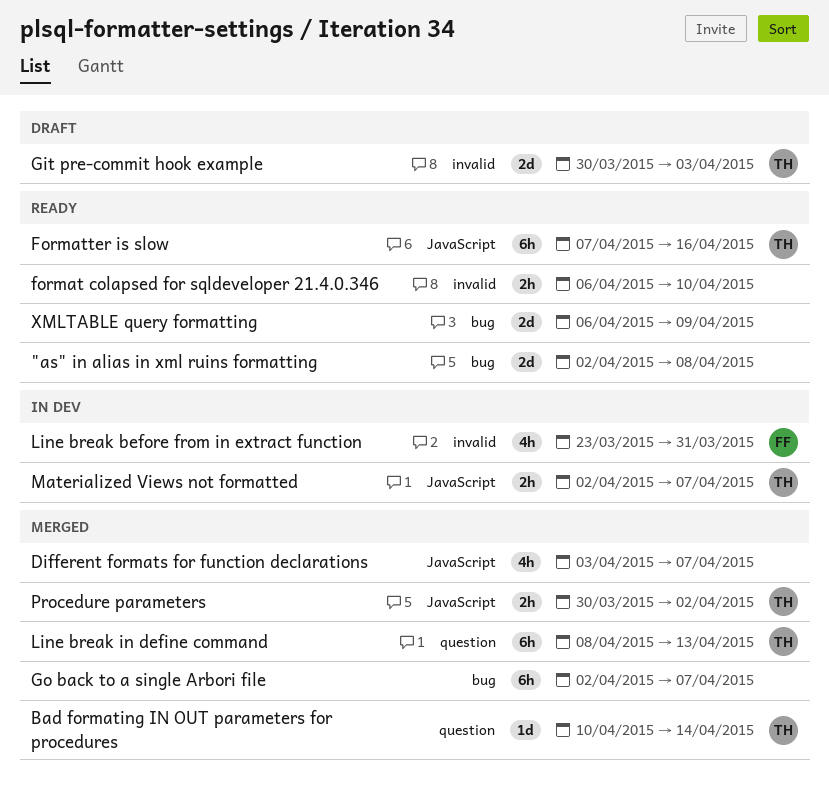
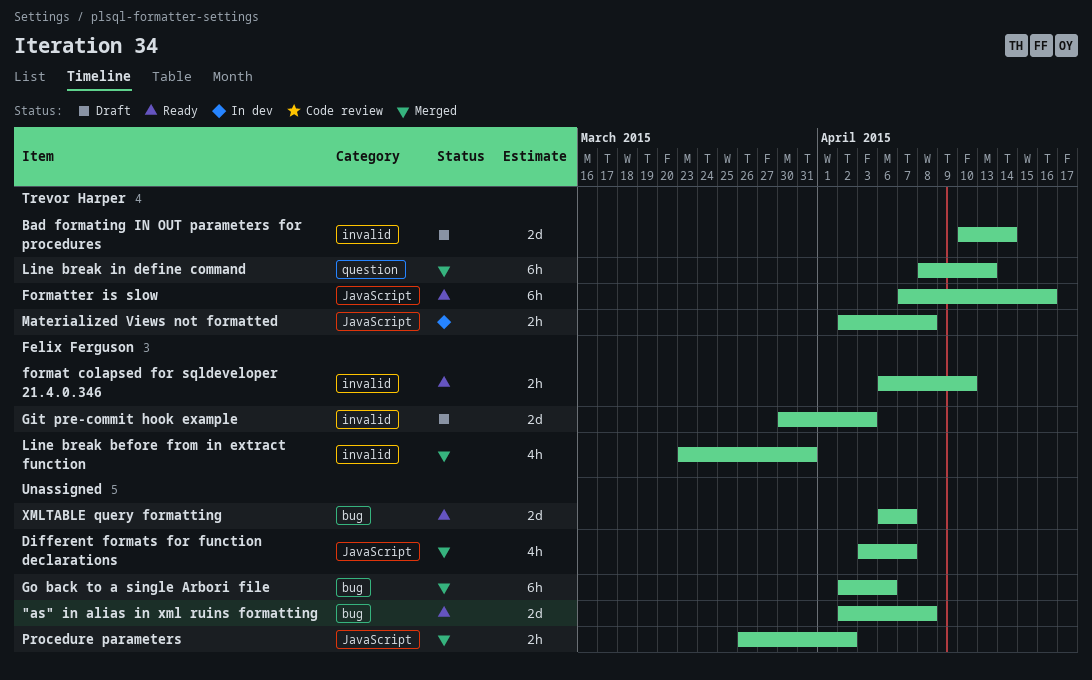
Bad formating IN OUT parameters for procedures, status: Merged -> Draft
Bad formating IN OUT parameters for procedures, label: question -> invalid
Bad formating IN OUT parameters for procedures, estimate: 1d -> 2d
format colapsed for sqldeveloper 21.4.0.346, owner: none -> Felix Ferguson
Git pre-commit hook example, owner: Trevor Harper -> Felix Ferguson
Go back to a single Arbori file, due: Apr 7 -> Apr 6
Line break before from in extract function, status: In dev -> Merged
Materialized Views not formatted, due: Apr 7 -> Apr 8
Procedure parameters, owner: Trevor Harper -> none
Procedure parameters, start: Mar 30 -> Mar 26
XMLTABLE query formatting, due: Apr 9 -> Apr 7

